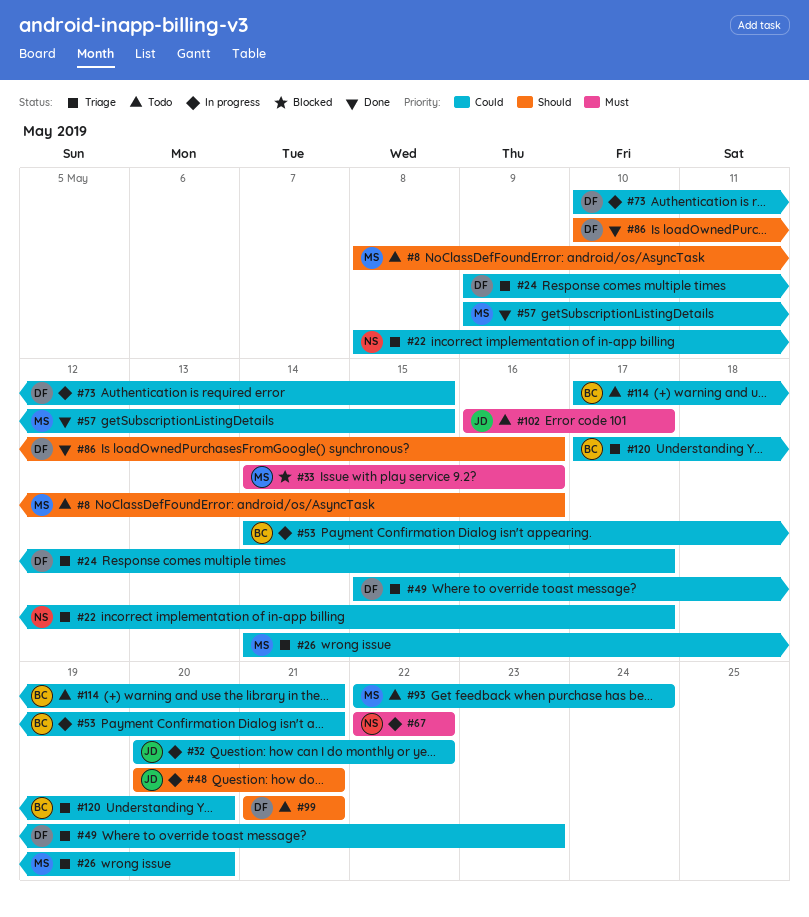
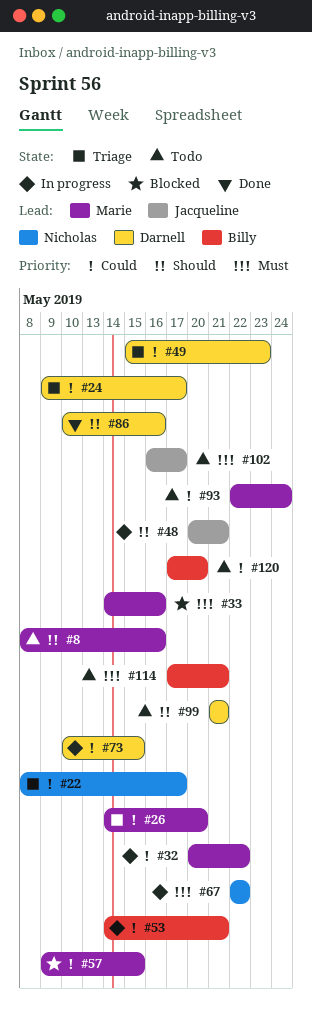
#32, owner: Jacqueline -> Marie
#57, status: Done -> Blocked
#114, priority: Could -> Must
#120, status: Triage -> Todo

